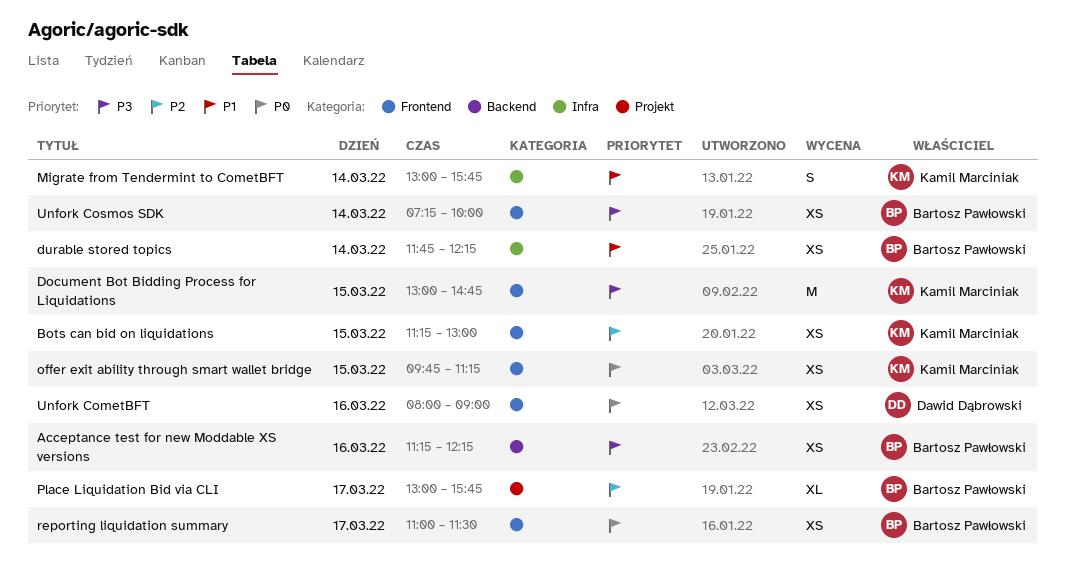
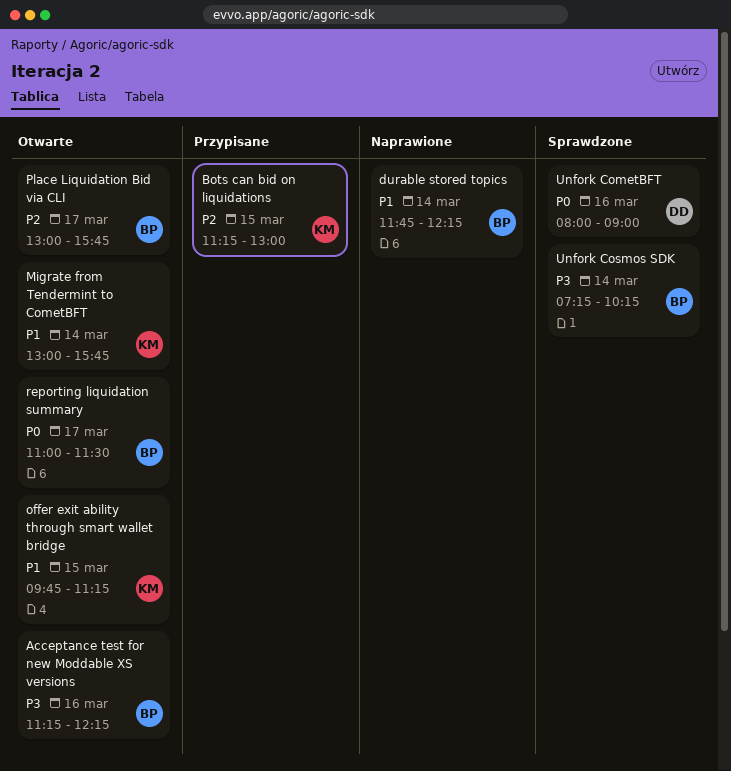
Document Bot Bidding Process for Liquidations: present -> none
offer exit ability through smart wallet bridge, priority: P0 -> P1
Unfork Cosmos SDK, ends: 10:00 -> 10:15

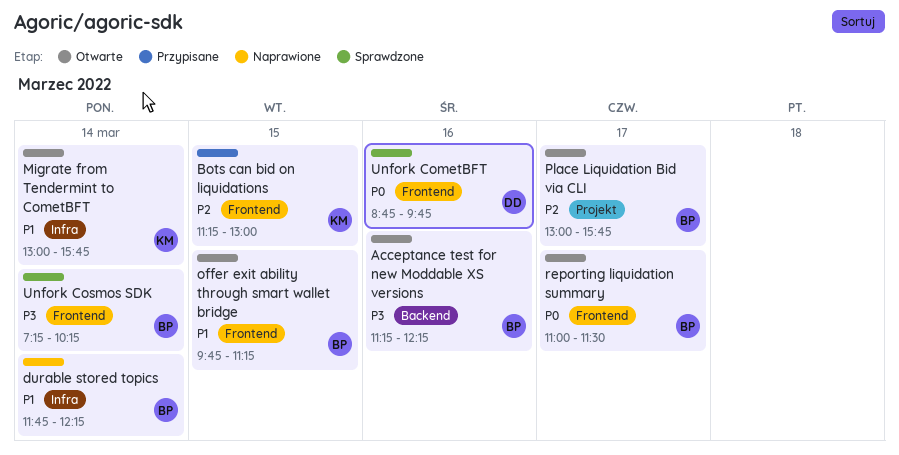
offer exit ability through smart wallet bridge, owner: KM -> BP
Unfork CometBFT, begins: 08:00 -> 08:45
Unfork CometBFT, ends: 09:00 -> 09:45

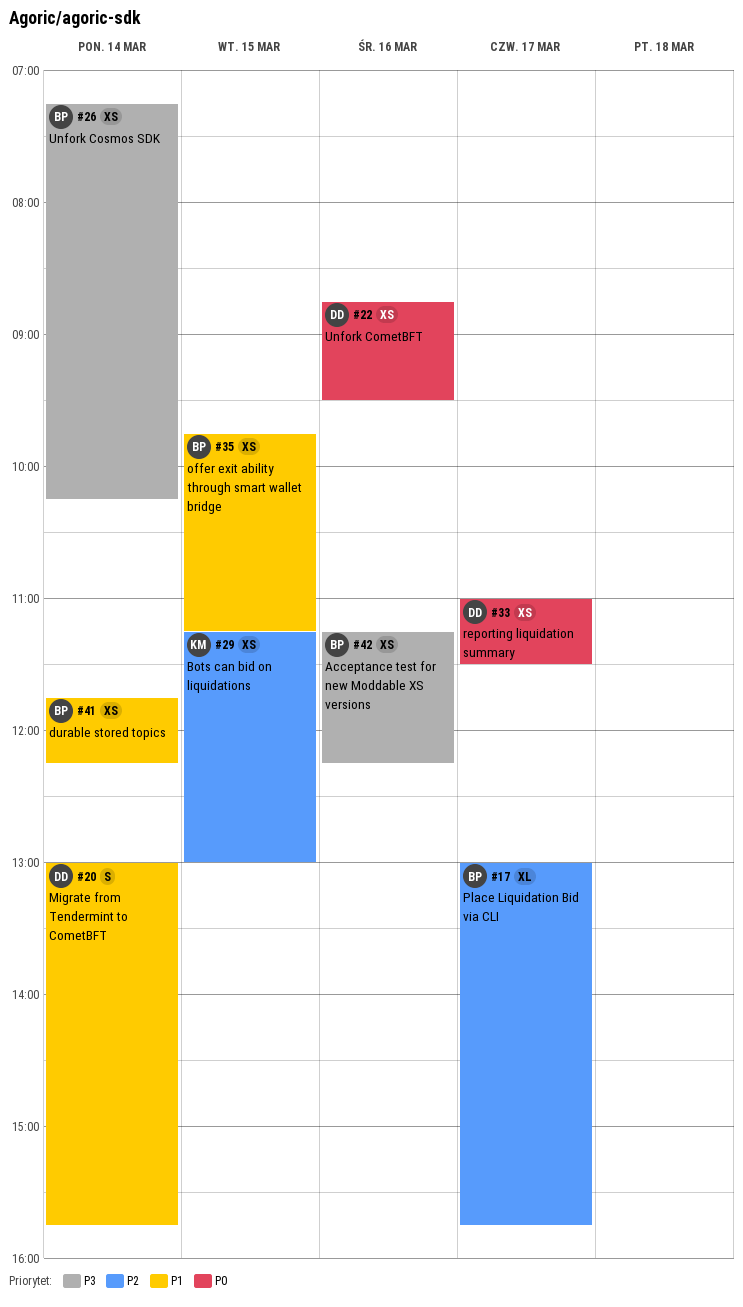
Migrate from Tendermint to CometBFT, owner: KM -> DD
reporting liquidation summary, owner: BP -> DD
Unfork CometBFT, ends: 09:45 -> 09:30

